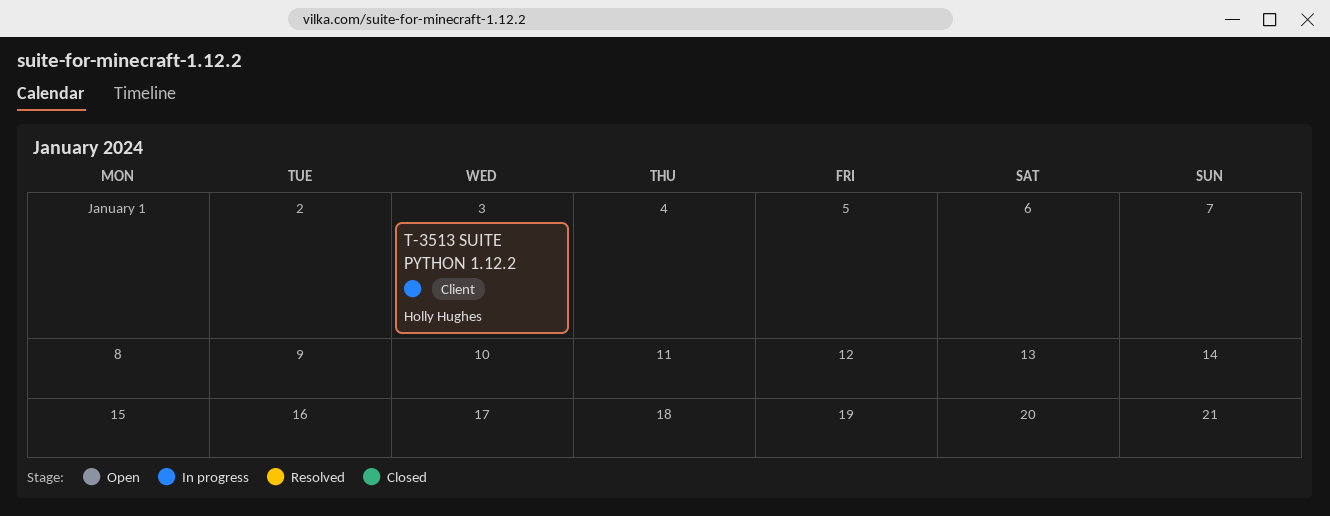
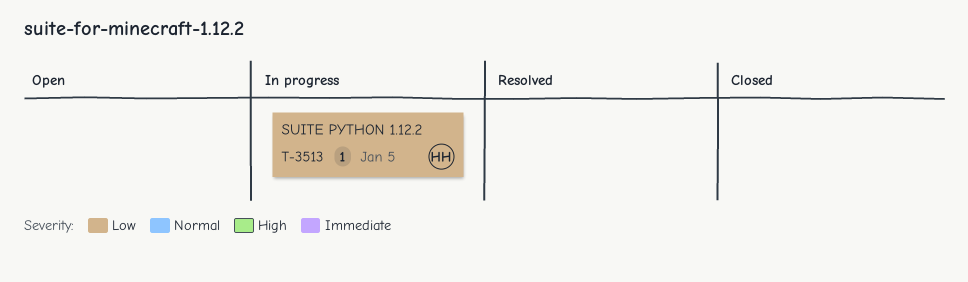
T-3513, due: Jan 3 -> Jan 5

